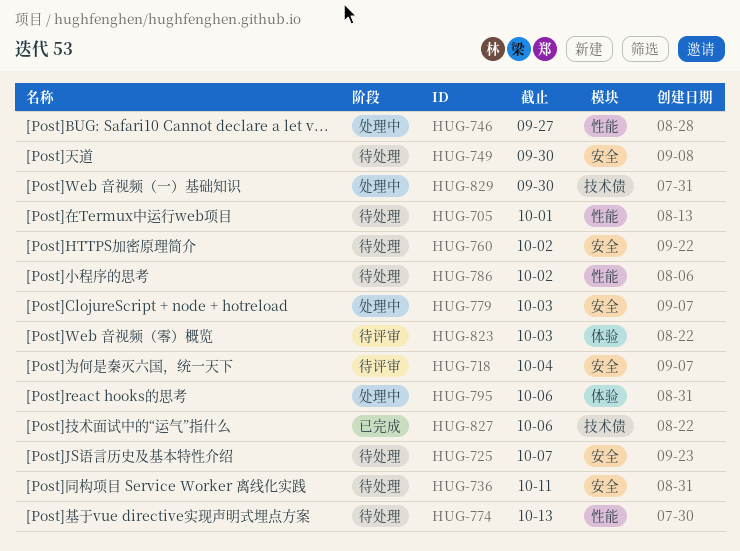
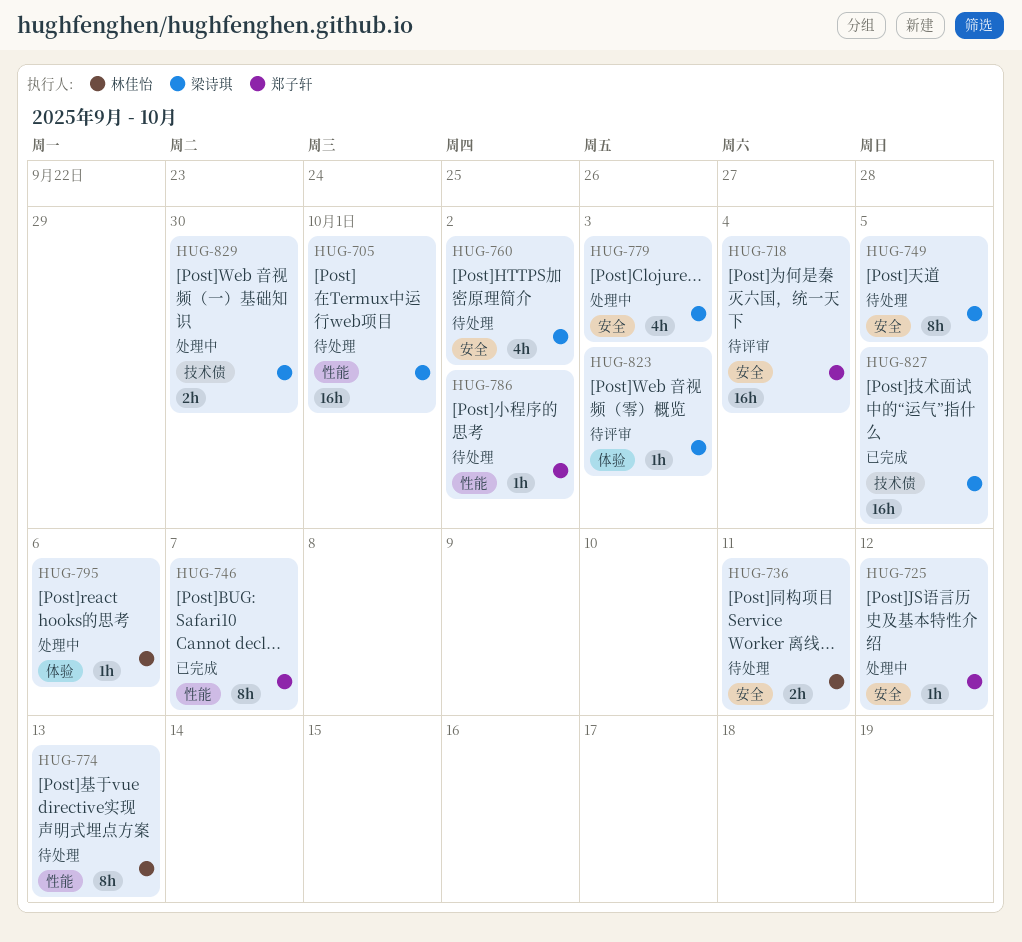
HUG-725, status: 待处理 -> 处理中
HUG-725, due: Oct 7 -> Oct 12
HUG-746, status: 处理中 -> 已完成
HUG-746, due: Sep 27 -> Oct 7
HUG-749, due: Sep 30 -> Oct 5
HUG-827, due: Oct 6 -> Oct 5

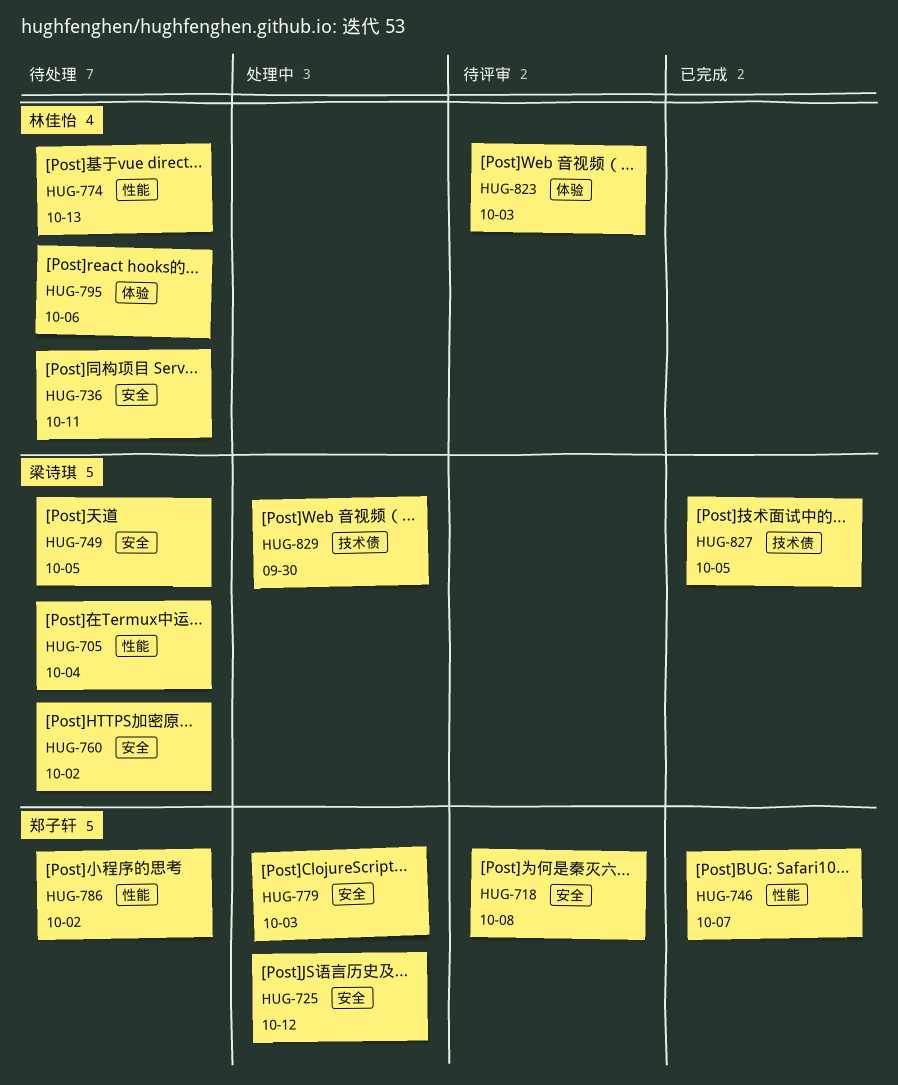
HUG-705, due: Oct 1 -> Oct 4
HUG-718, due: Oct 4 -> Oct 8
HUG-779, owner: 梁诗琪 -> 郑子轩
HUG-795, status: 处理中 -> 待处理
HUG-823, owner: 梁诗琪 -> 林佳怡

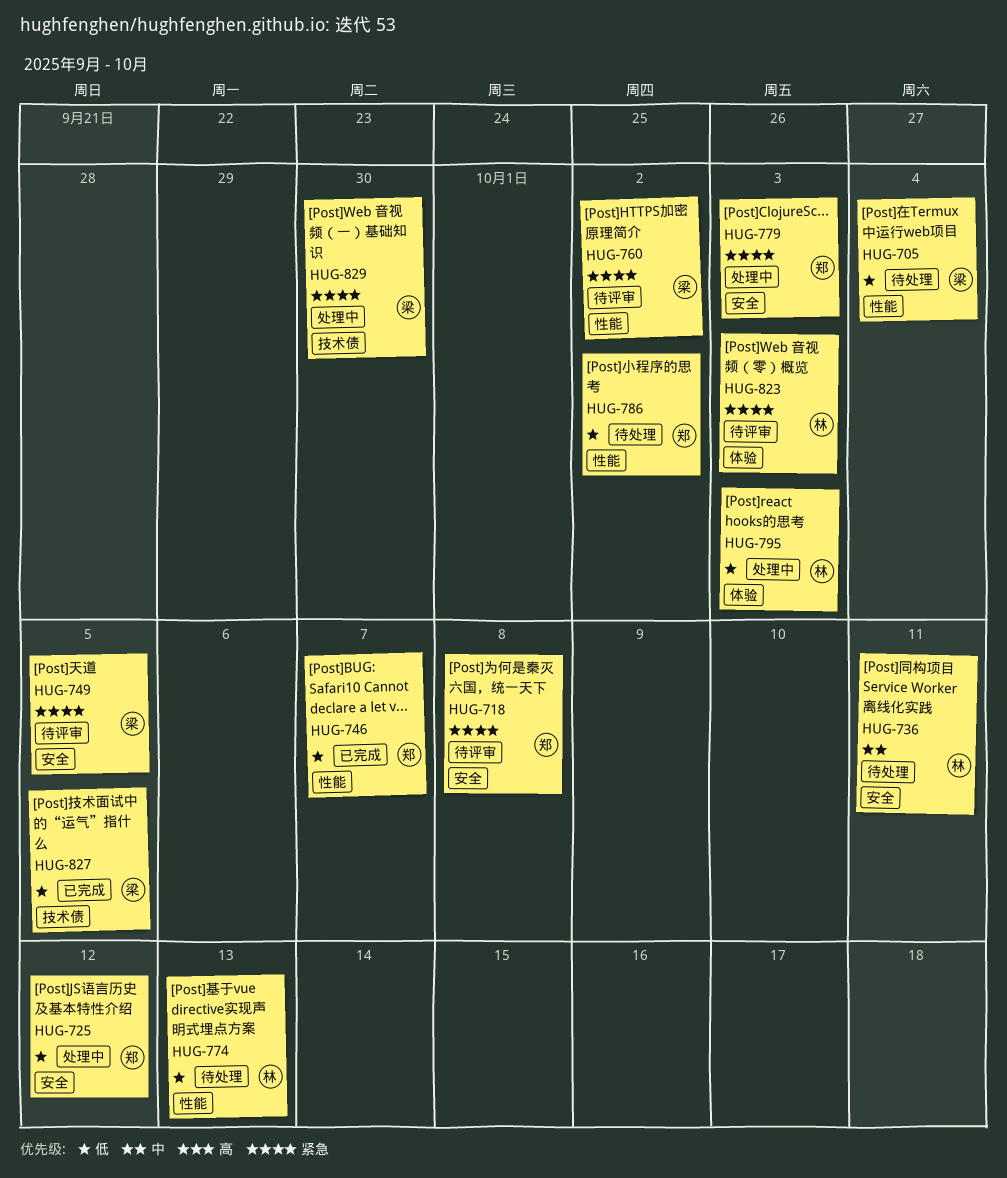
HUG-749, status: 待处理 -> 待评审
HUG-760, status: 待处理 -> 待评审
HUG-760, label: 安全 -> 性能
HUG-795, status: 待处理 -> 处理中
HUG-795, due: Oct 6 -> Oct 3

